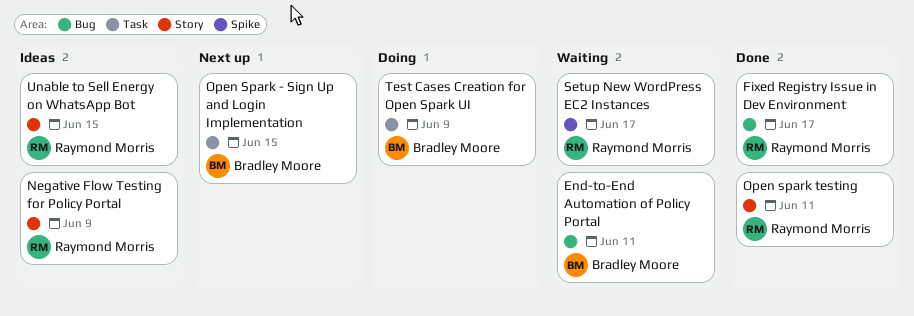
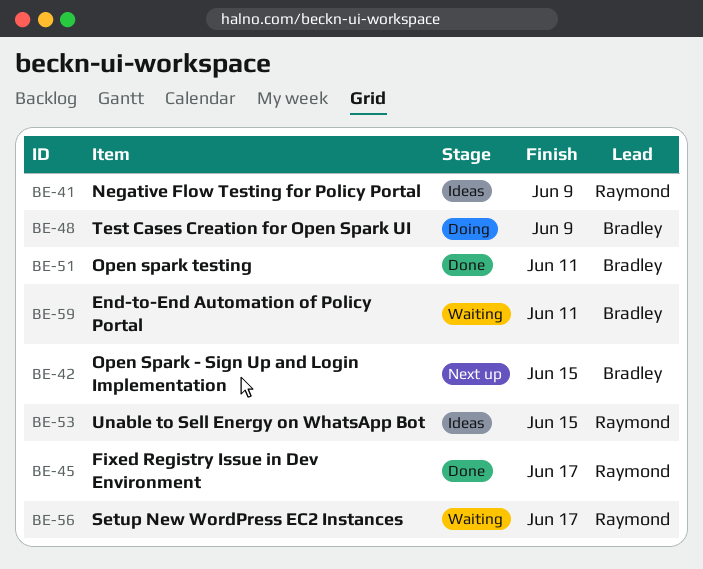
Open spark testing, owner: Raymond Morris -> Bradley Moore

